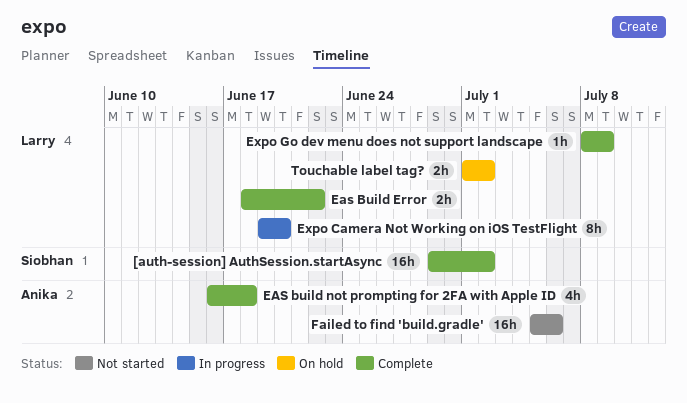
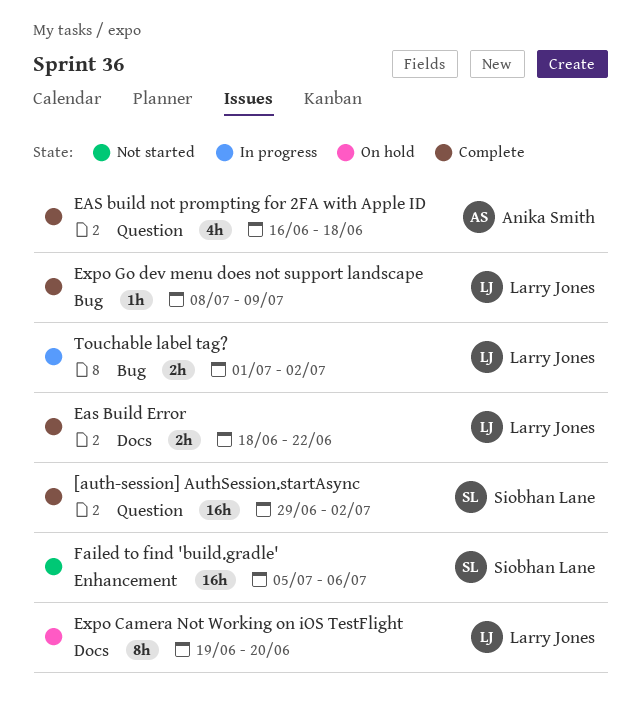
Expo Camera Not Working on iOS TestFlight, status: In progress -> On hold
Failed to find 'build.gradle', owner: Anika Smith -> Siobhan Lane
Touchable label tag?, status: On hold -> In progress

